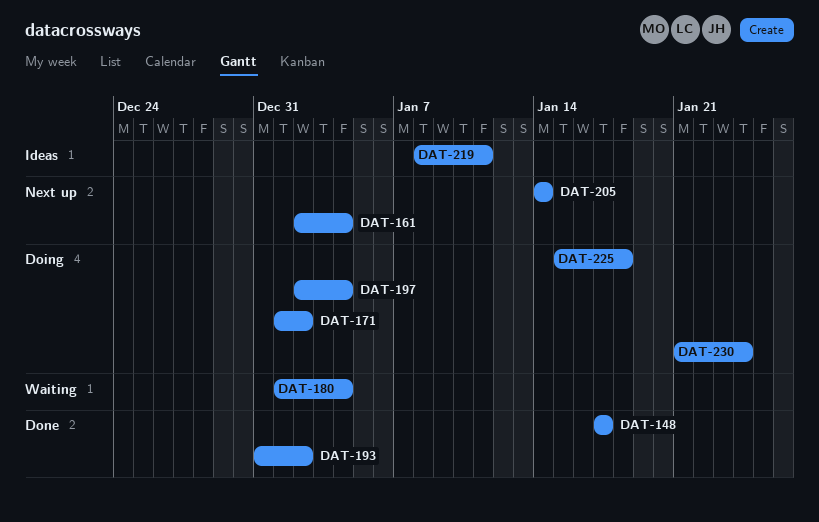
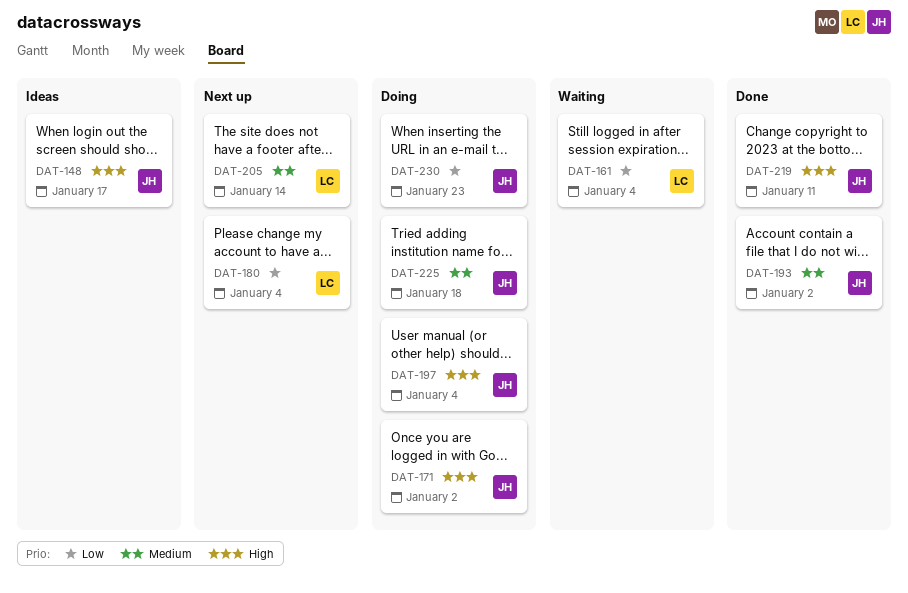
DAT-148, status: Done -> Ideas
DAT-161, status: Next up -> Waiting
DAT-180, status: Waiting -> Next up
DAT-219, status: Ideas -> Done
DAT-230, due: Jan 24 -> Jan 23

